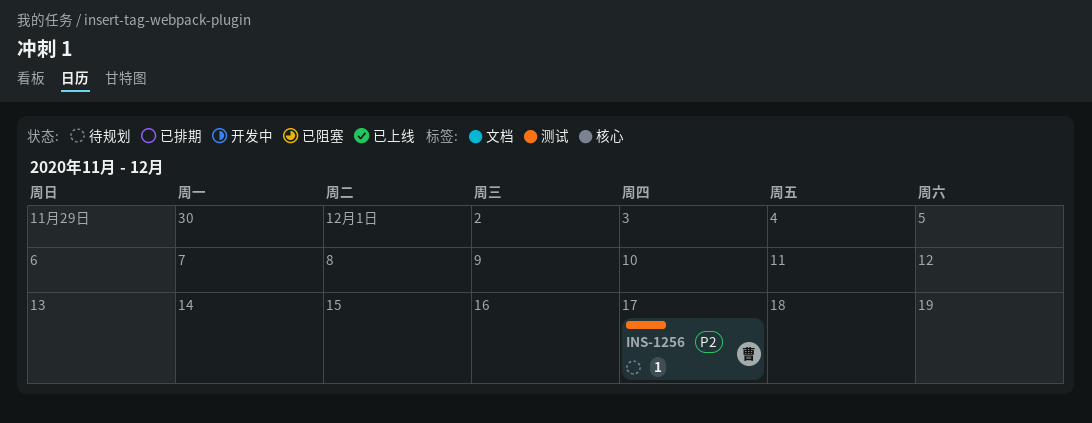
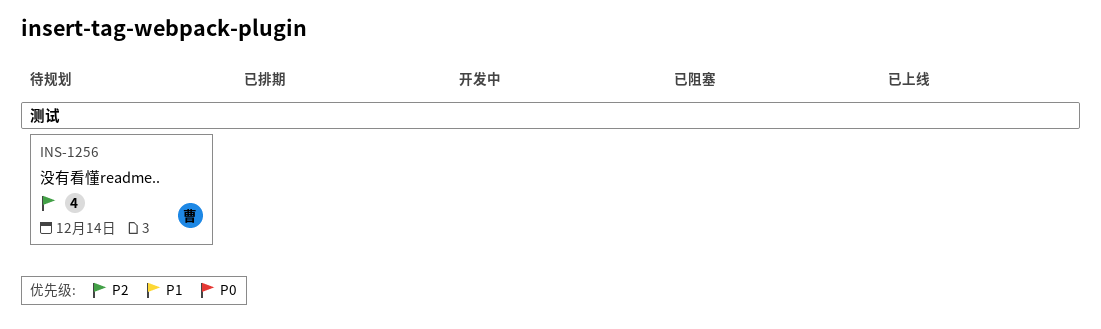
INS-1256, estimate: 1 -> 4
INS-1256, due: Dec 17 -> Dec 14

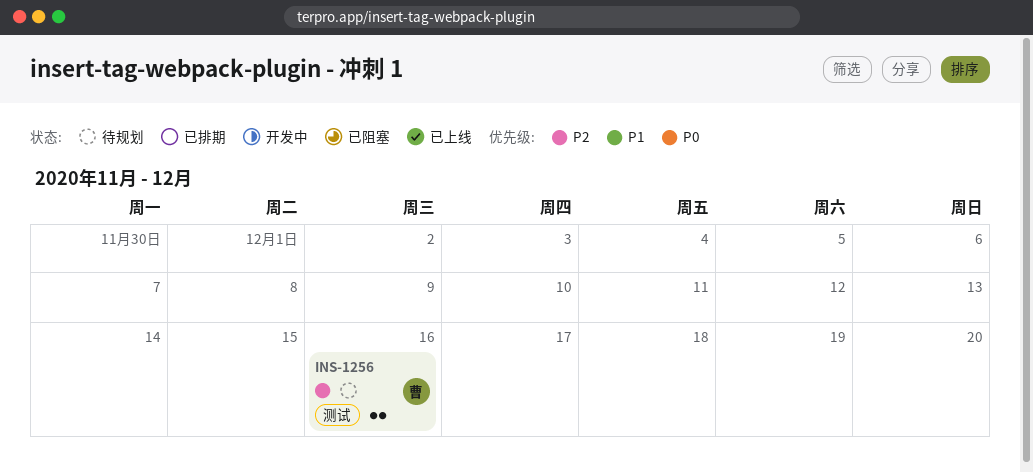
INS-1256, estimate: 4 -> 2
INS-1256, due: Dec 14 -> Dec 16

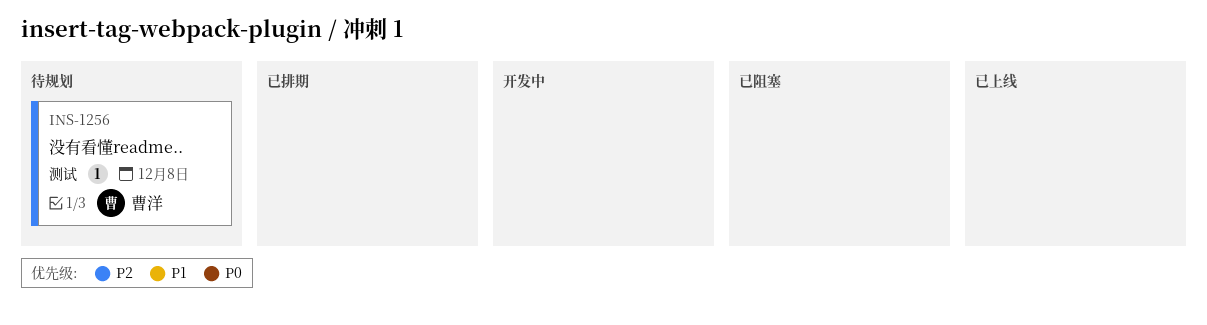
INS-1256, estimate: 2 -> 1
INS-1256, due: Dec 16 -> Dec 8

